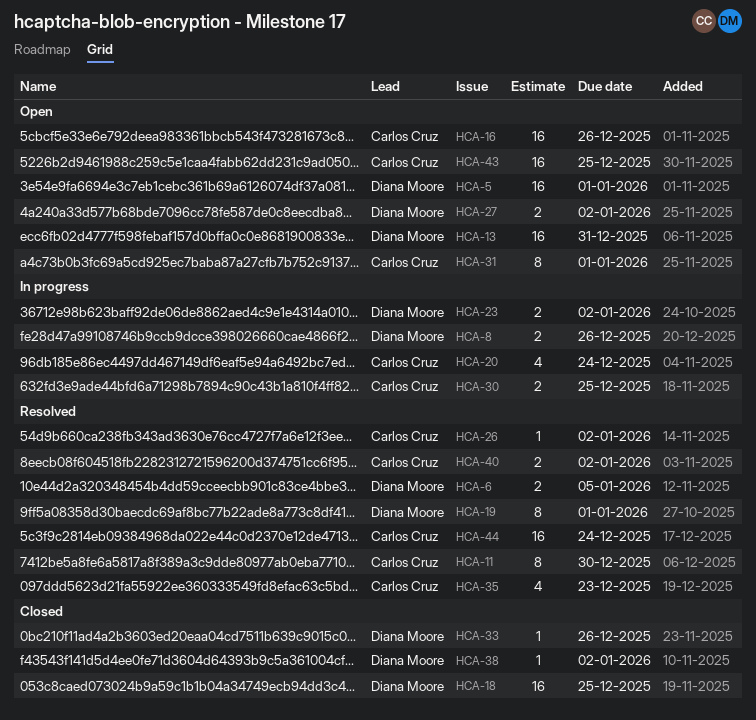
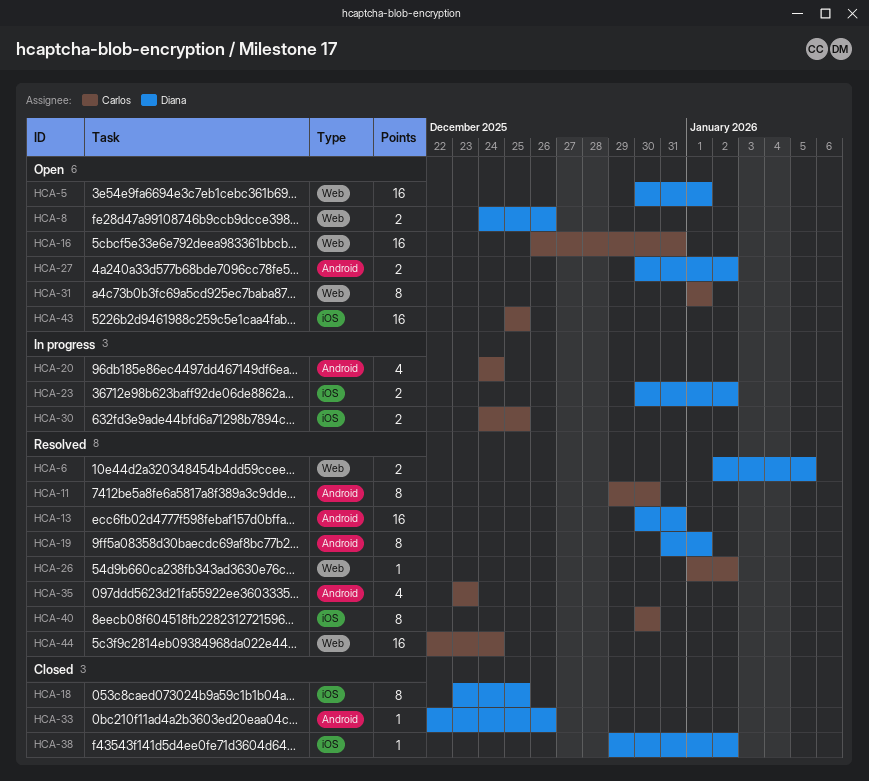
HCA-8, status: In progress -> Open
HCA-13, status: Open -> Resolved
HCA-16, due: Dec 26 -> Dec 31
HCA-18, estimate: 16 -> 8
HCA-40, estimate: 2 -> 8
HCA-40, due: Jan 2 -> Dec 30

